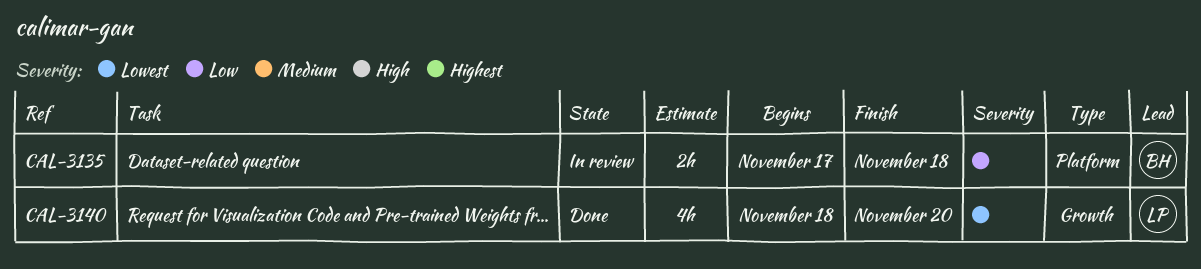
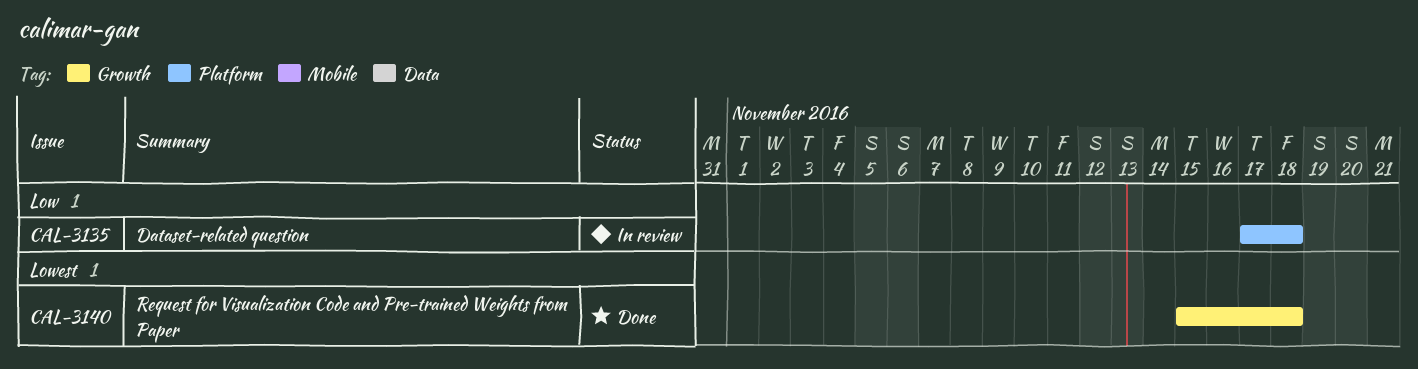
CAL-3140, start: Nov 18 -> Nov 15
CAL-3140, due: Nov 20 -> Nov 18

